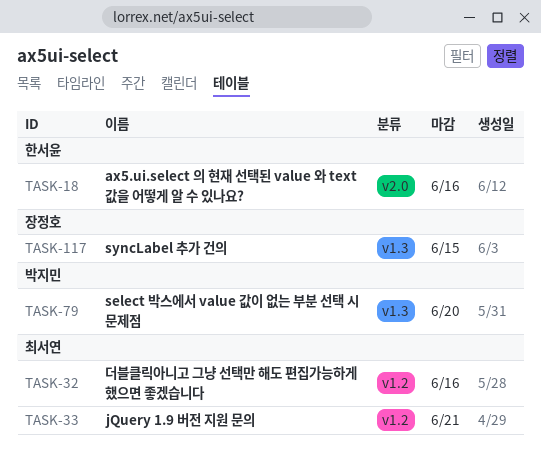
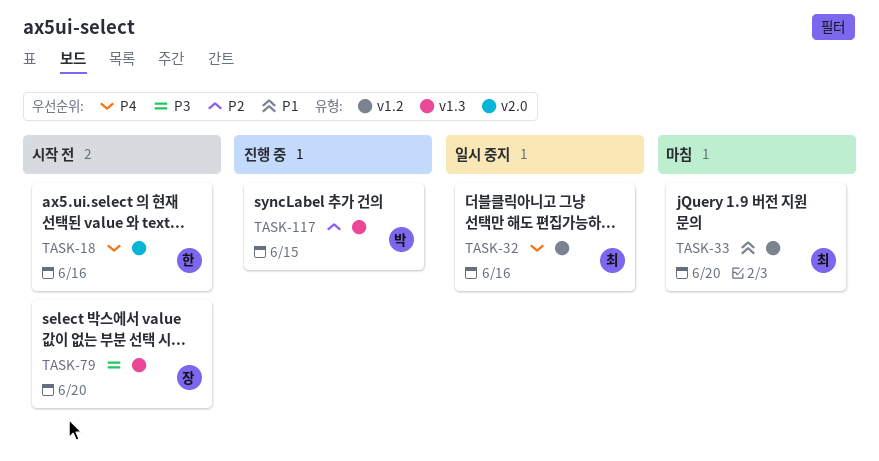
TASK-33, due: Jun 21 -> Jun 20
TASK-79, owner: 박지민 -> 장정호
TASK-117, owner: 장정호 -> 박지민

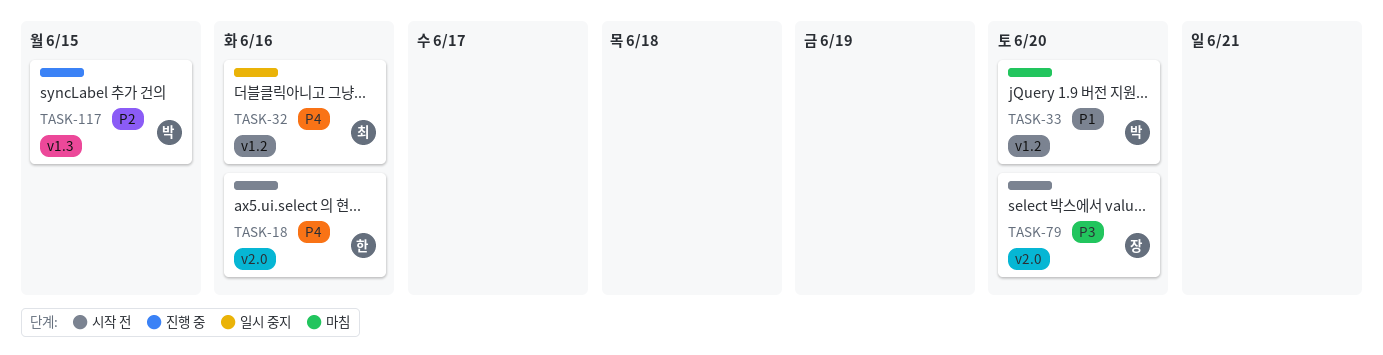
TASK-33, owner: 최 -> 박
TASK-79, label: v1.3 -> v2.0

